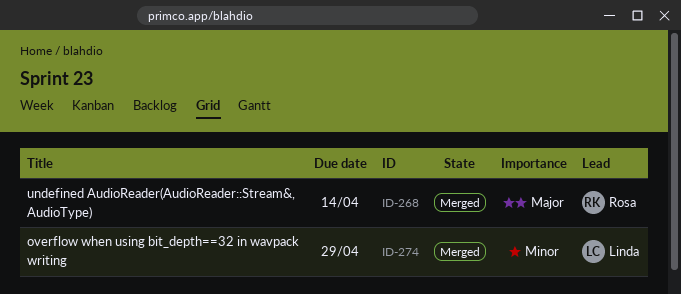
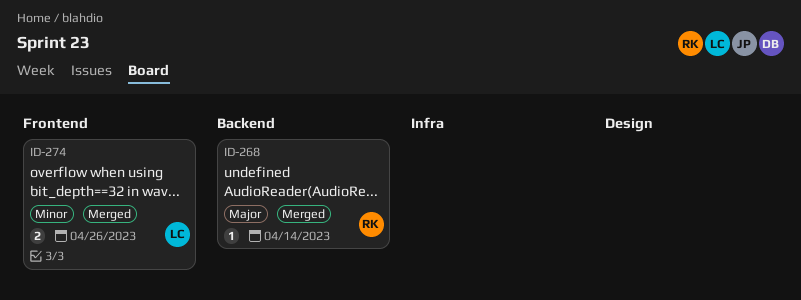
ID-274, due: Apr 29 -> Apr 26

